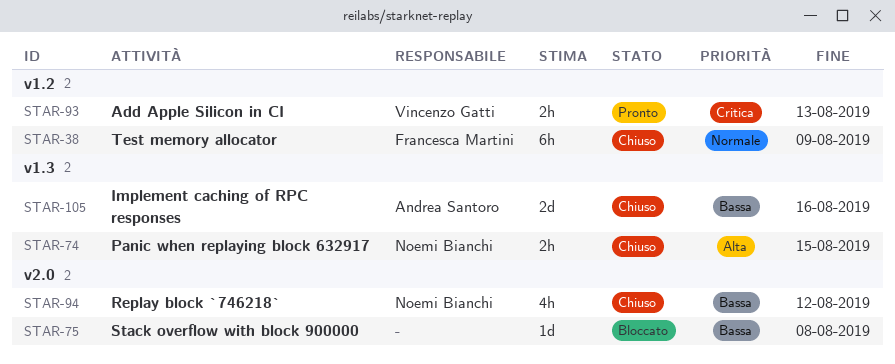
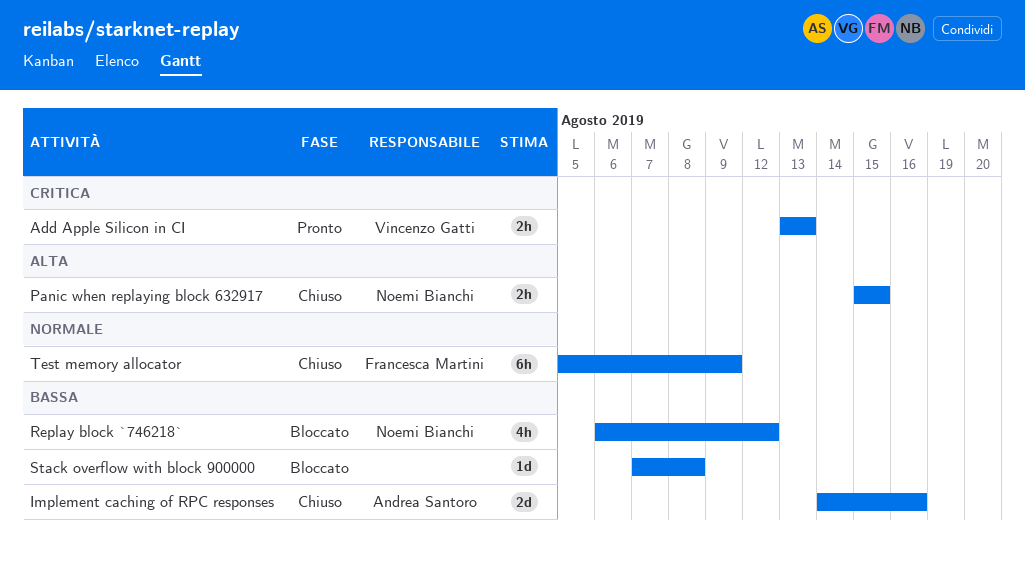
Replay block `746218`, status: Chiuso -> Bloccato

